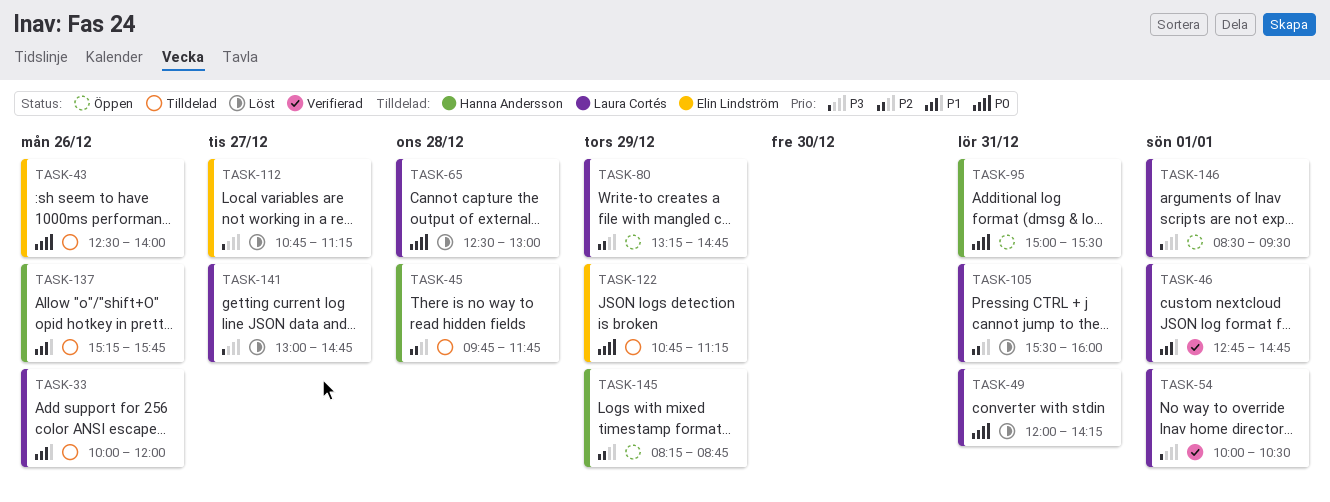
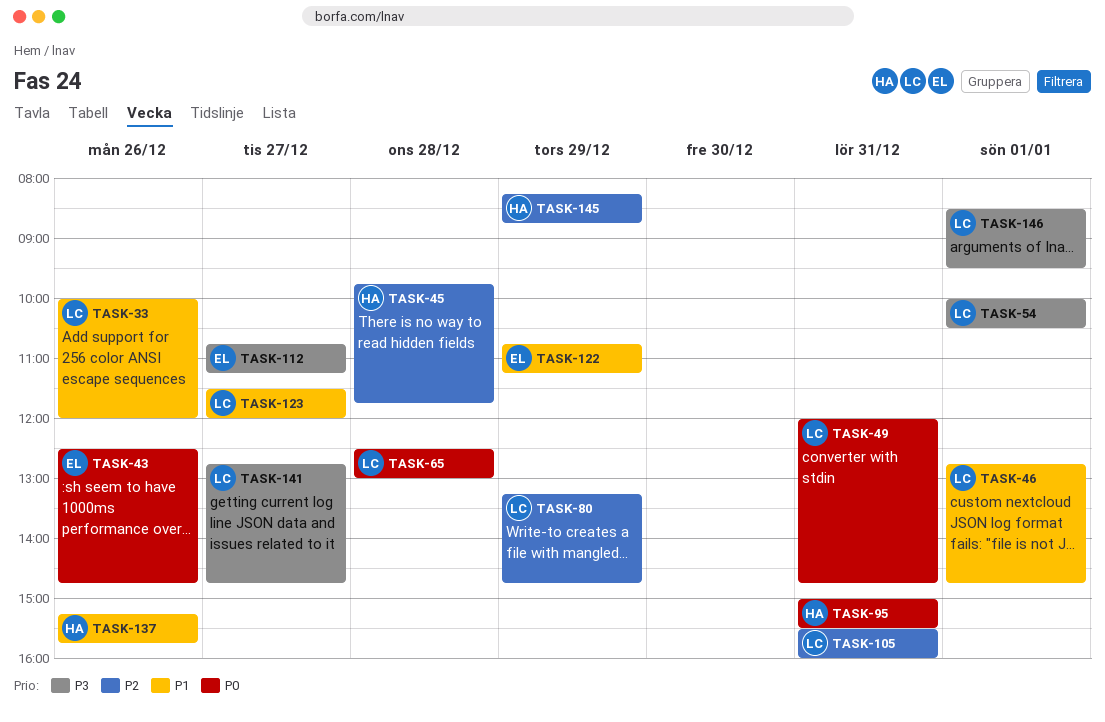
TASK-43, ends: 14:00 -> 14:45
TASK-49, ends: 14:15 -> 14:45
TASK-122, priority: P0 -> P1
TASK-123: none -> present
TASK-141, begins: 13:00 -> 12:45

